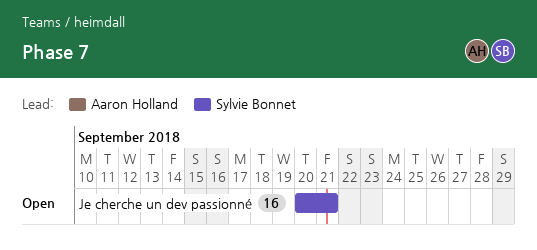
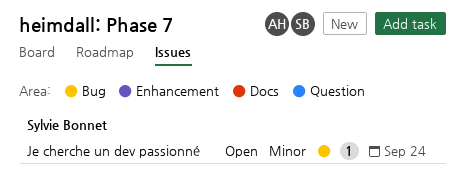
Je cherche un dev passionné, estimate: 16 -> 1
Je cherche un dev passionné, due: Sep 21 -> Sep 24

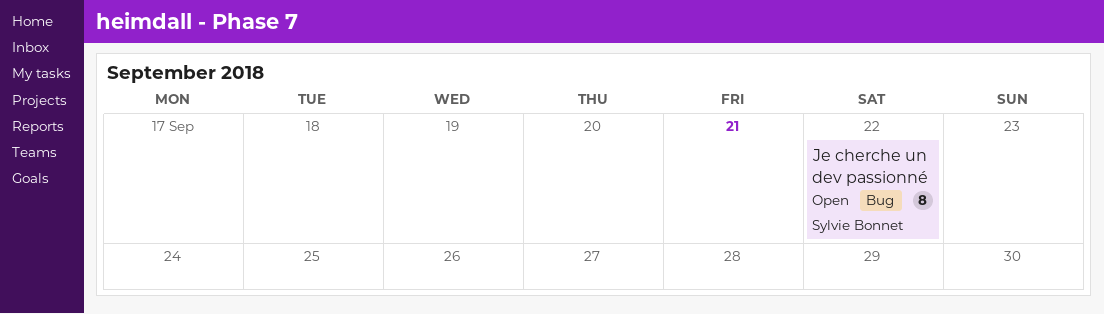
Je cherche un dev passionné, estimate: 1 -> 8
Je cherche un dev passionné, due: Sep 24 -> Sep 22

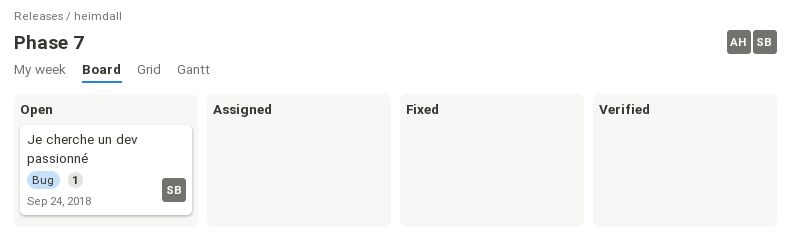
Je cherche un dev passionné, estimate: 8 -> 1
Je cherche un dev passionné, due: Sep 22 -> Sep 24

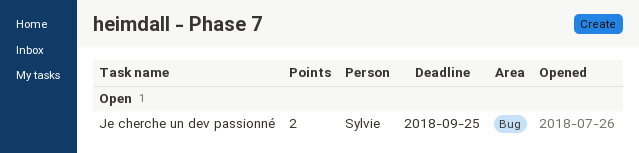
Je cherche un dev passionné, estimate: 1 -> 2
Je cherche un dev passionné, due: Sep 24 -> Sep 25

